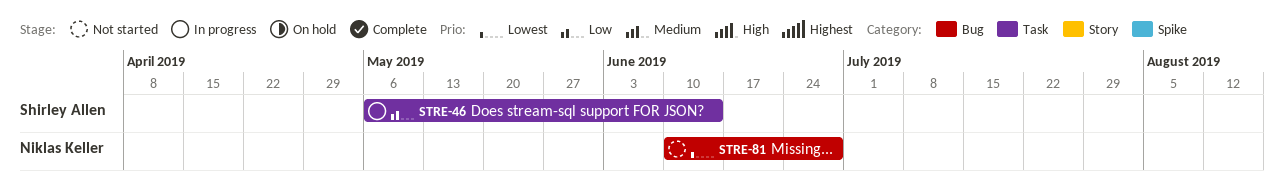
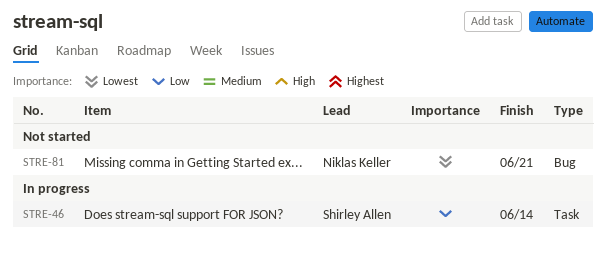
STRE-81, due: Jun 28 -> Jun 21

